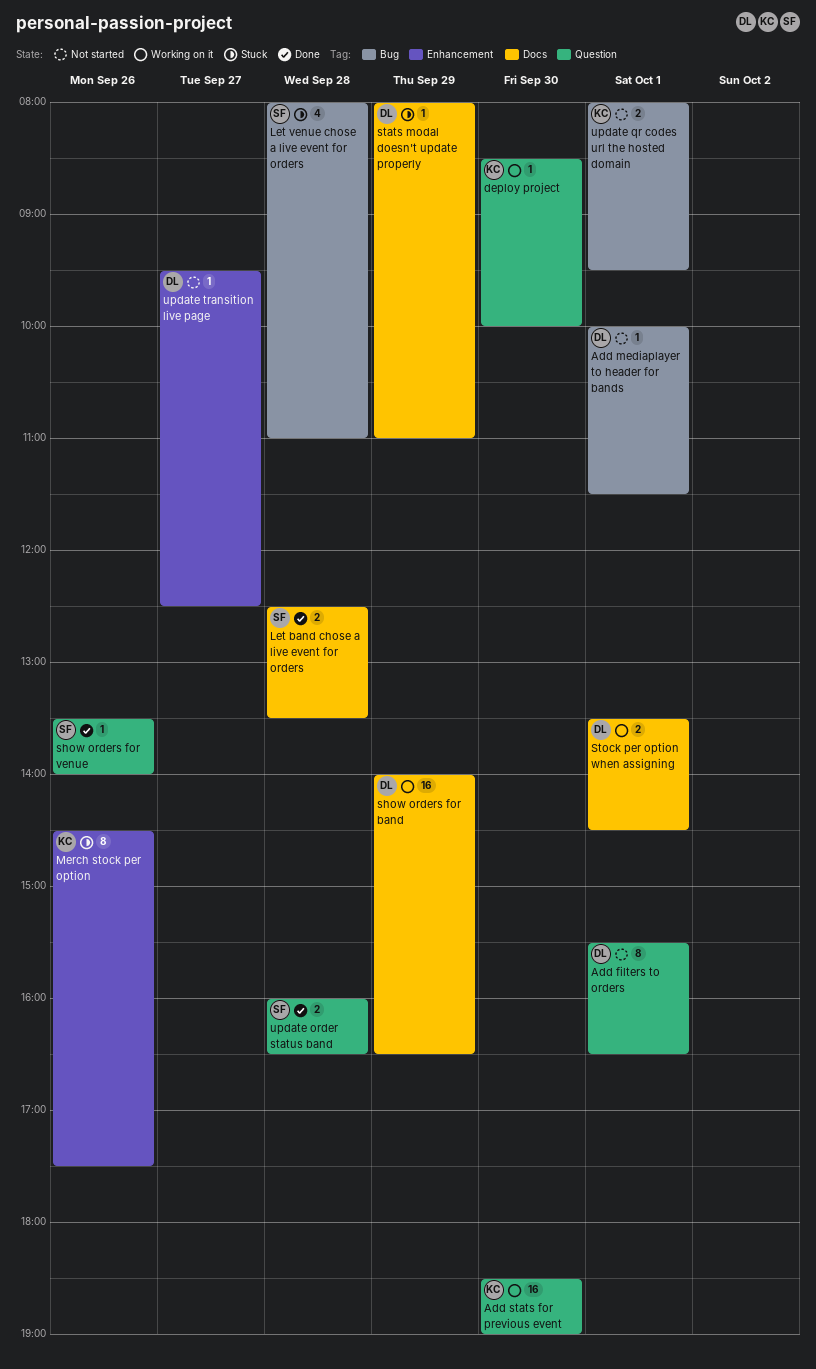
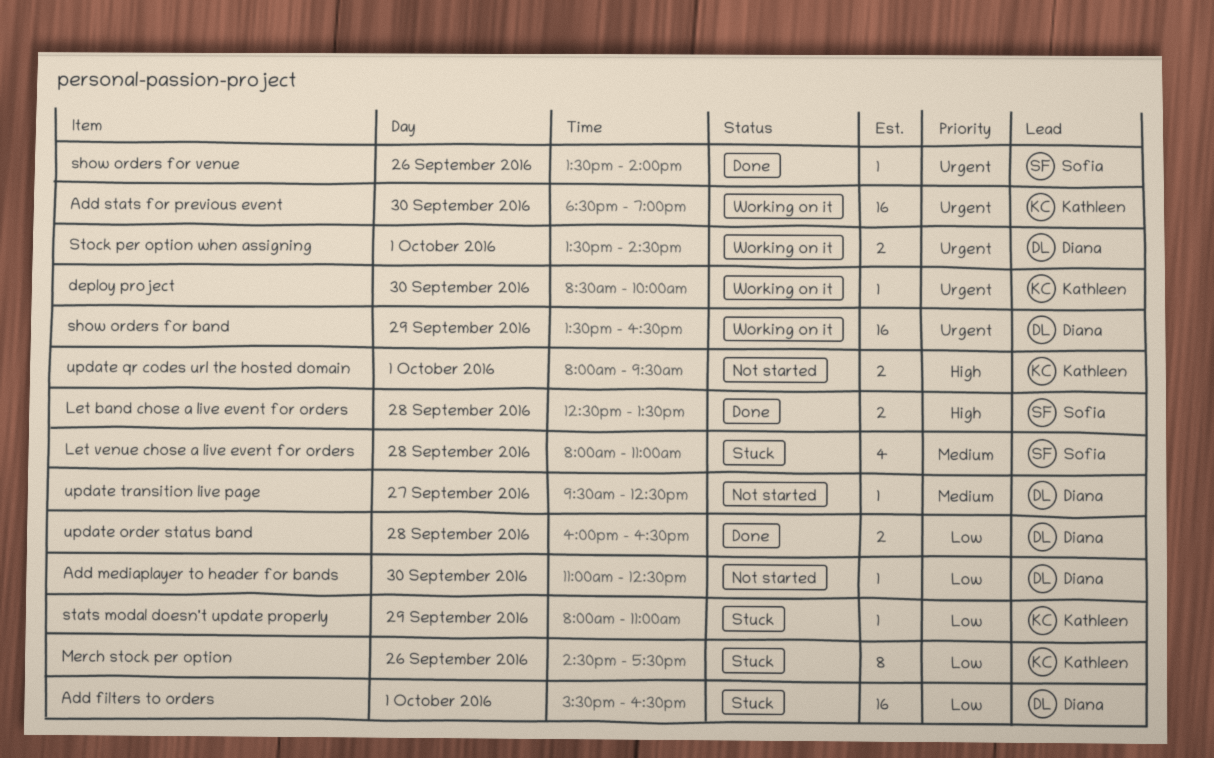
Add filters to orders, status: Not started -> Stuck
Add filters to orders, estimate: 8 -> 16
Add mediaplayer to header for bands, day: Oct 1 -> Sep 30
Add mediaplayer to header for bands, begins: 10:00 -> 11:00
Add mediaplayer to header for bands, ends: 11:30 -> 12:30
show orders for band, begins: 14:00 -> 13:30
stats modal doesn't update properly, owner: Diana -> Kathleen
update order status band, owner: Sofia -> Diana

